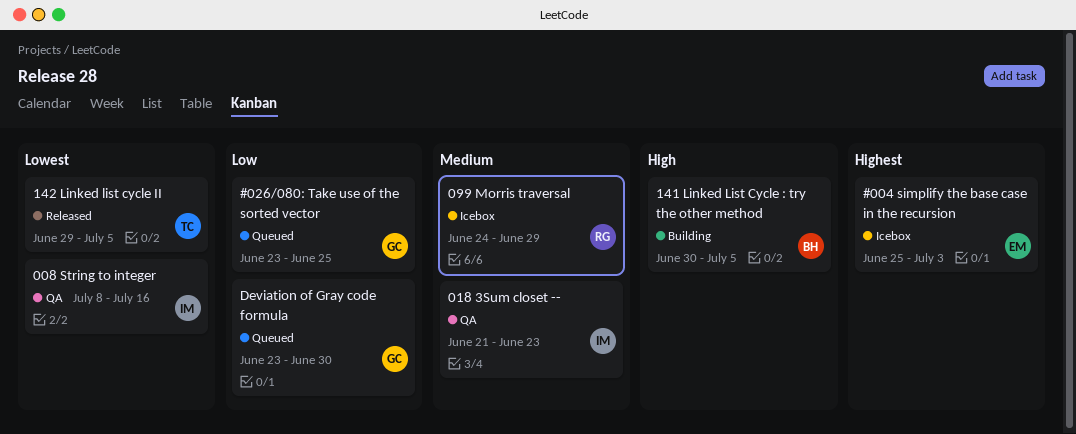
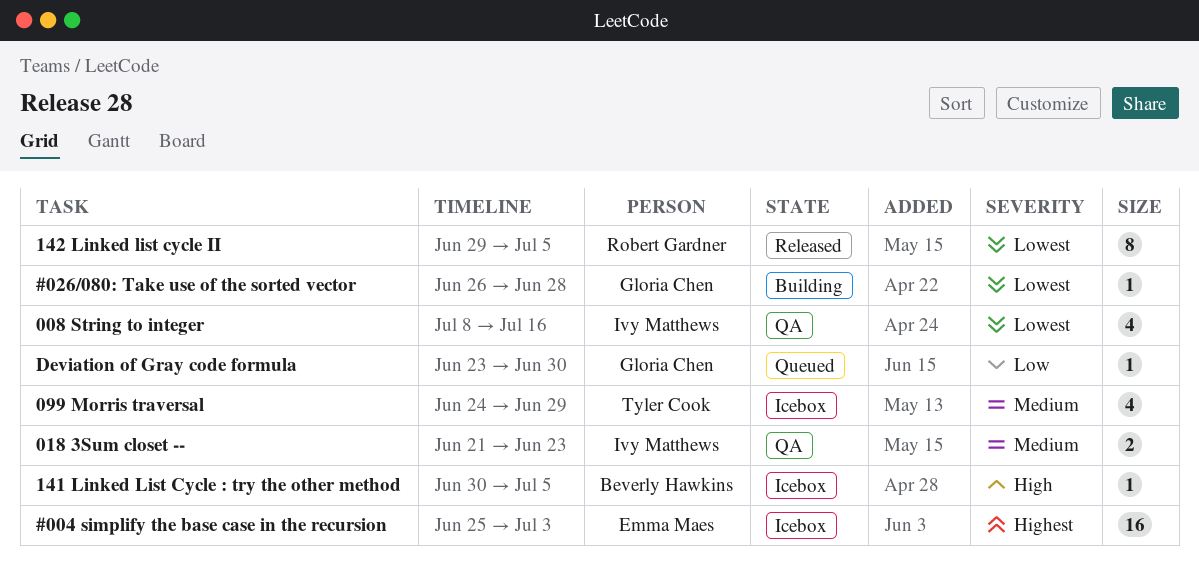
#026/080: Take use of the sorted vector, status: Queued -> Building
#026/080: Take use of the sorted vector, priority: Low -> Lowest
#026/080: Take use of the sorted vector, start: Jun 23 -> Jun 26
#026/080: Take use of the sorted vector, due: Jun 25 -> Jun 28
099 Morris traversal, owner: Robert Gardner -> Tyler Cook
141 Linked List Cycle : try the other method, status: Building -> Icebox
142 Linked list cycle II, owner: Tyler Cook -> Robert Gardner

